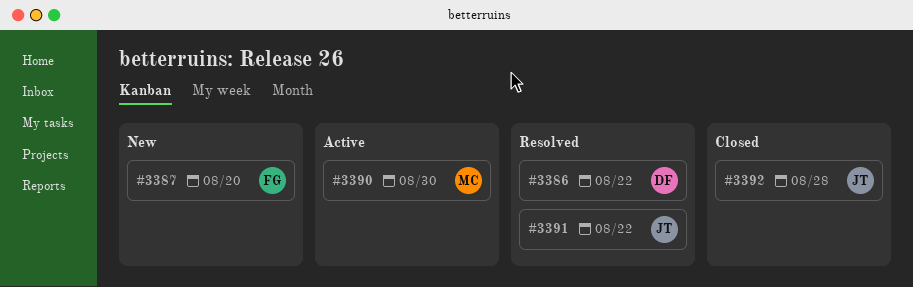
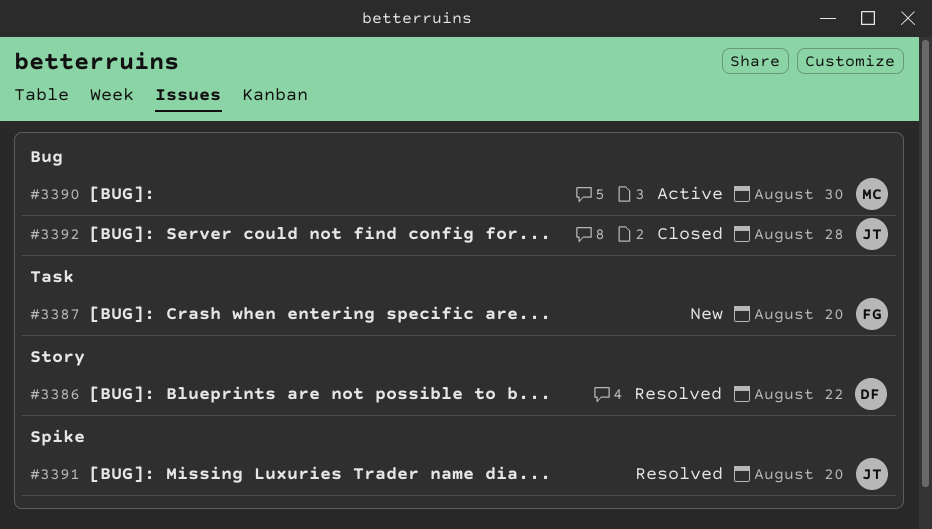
#3391, due: Aug 22 -> Aug 20

